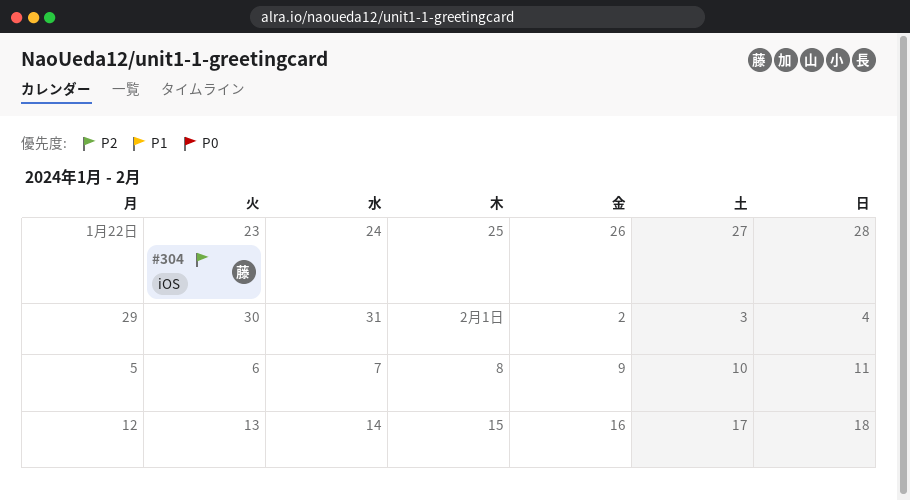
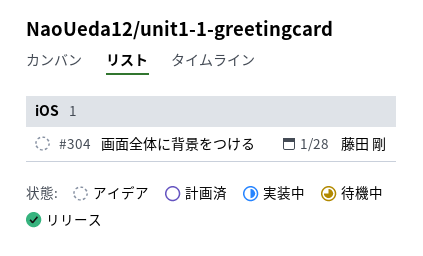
#304, due: Jan 23 -> Jan 28

